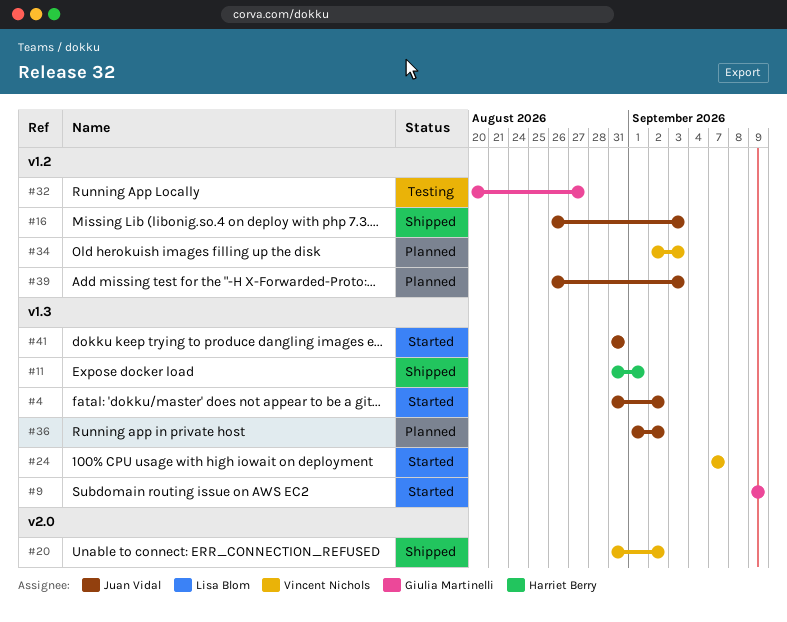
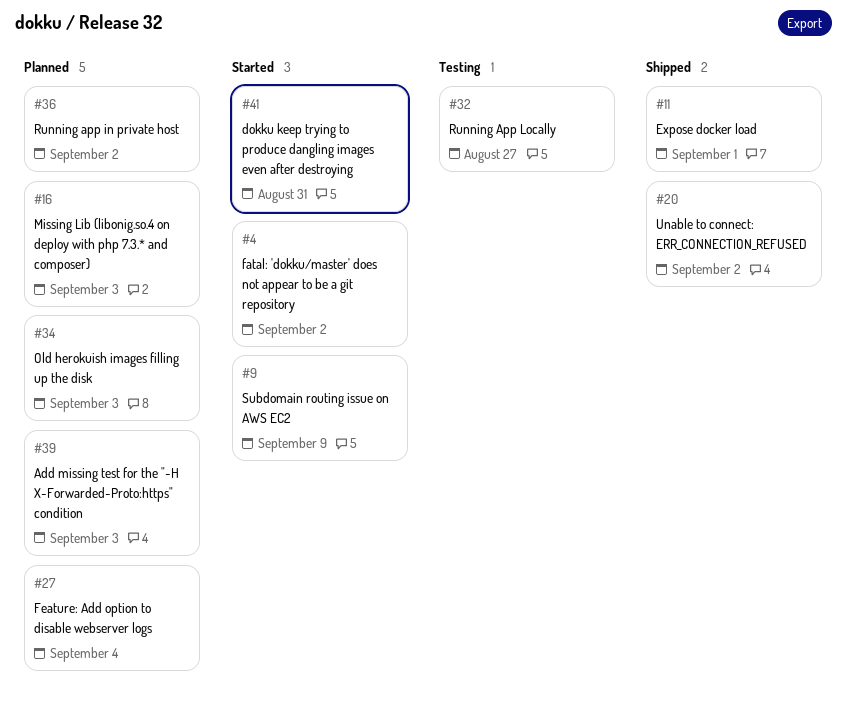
#16, status: Shipped -> Planned
#24: present -> none
#27: none -> present

